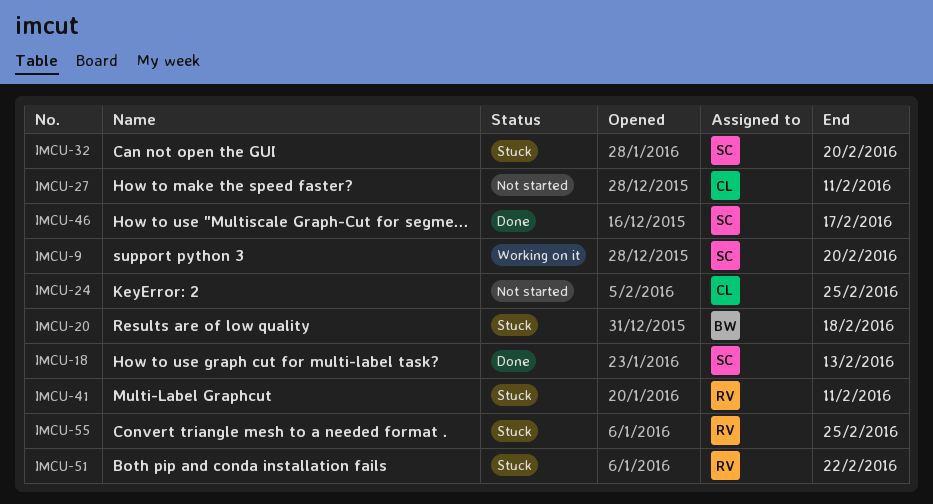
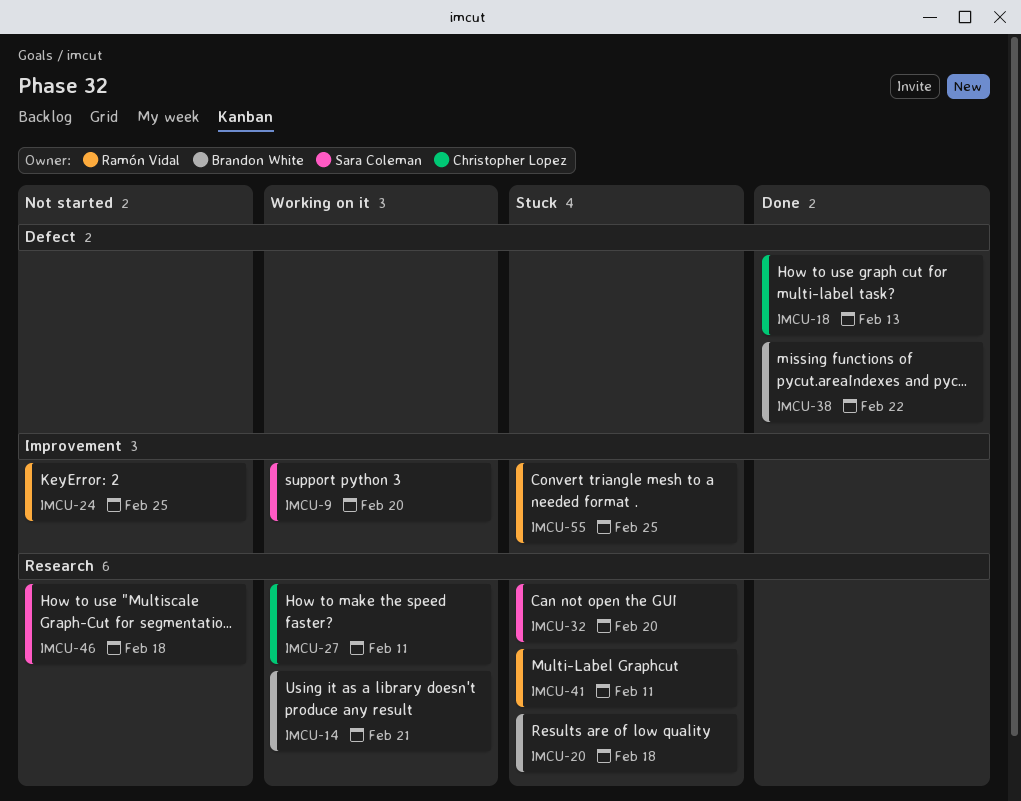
IMCU-14: none -> present
IMCU-18, owner: Sara Coleman -> Christopher Lopez
IMCU-24, owner: Christopher Lopez -> Ramón Vidal
IMCU-27, status: Not started -> Working on it
IMCU-38: none -> present
IMCU-46, status: Done -> Not started
IMCU-46, due: Feb 17 -> Feb 18
IMCU-51: present -> none

